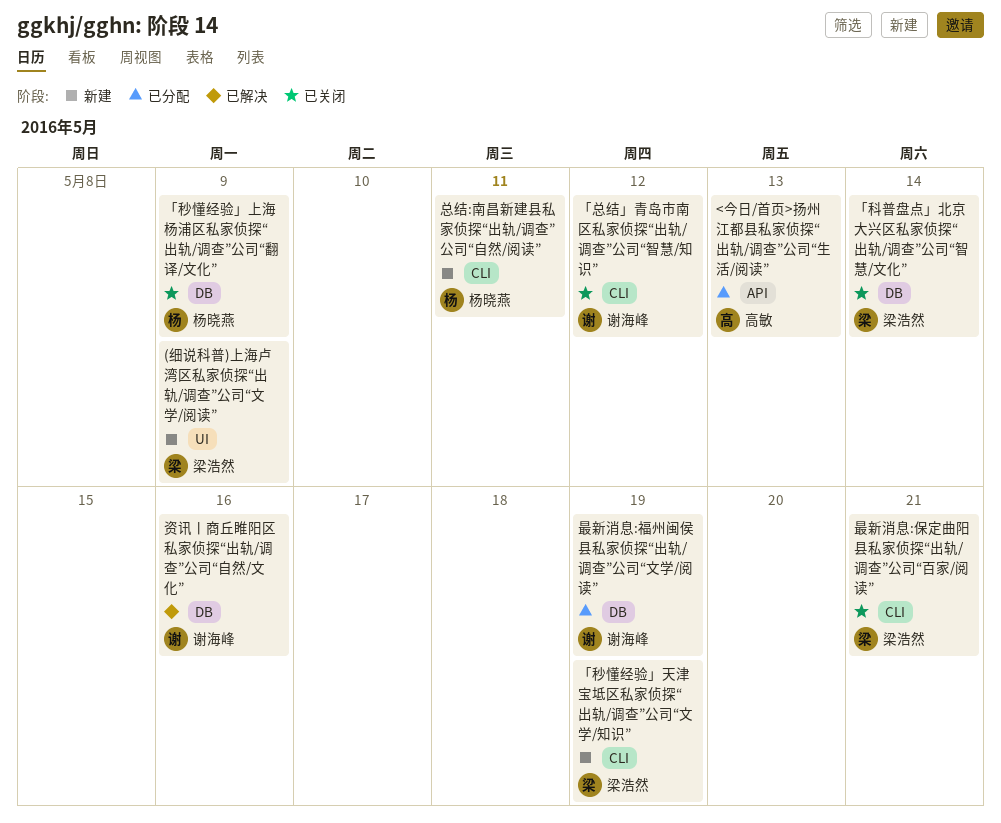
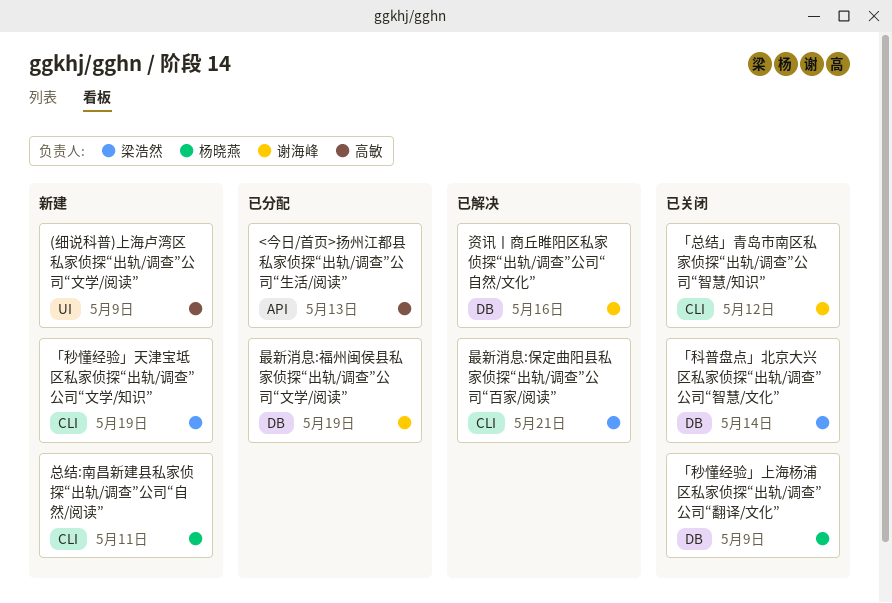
(细说科普)上海卢湾区私家侦探“出轨/调查”公司“文学/阅读”, owner: 梁浩然 -> 高敏
最新消息:保定曲阳县私家侦探“出轨/调查”公司“百家/阅读”, status: 已关闭 -> 已解决

